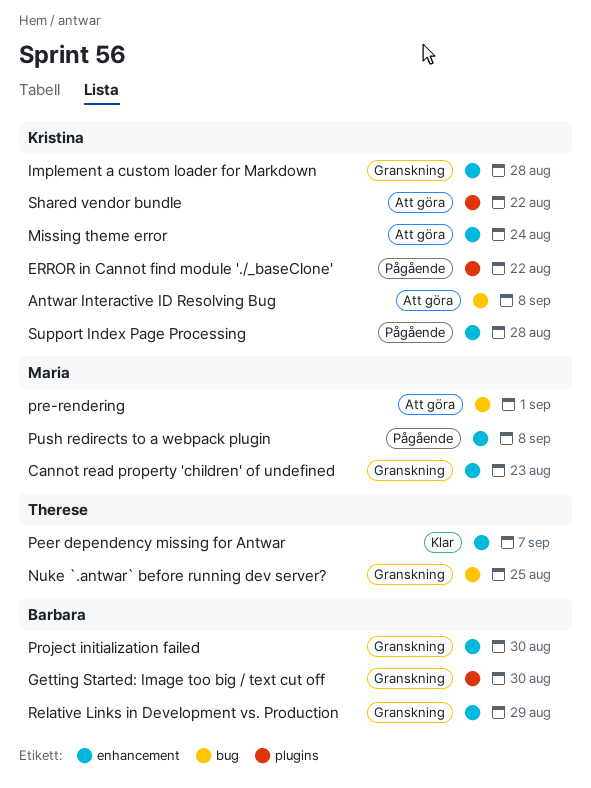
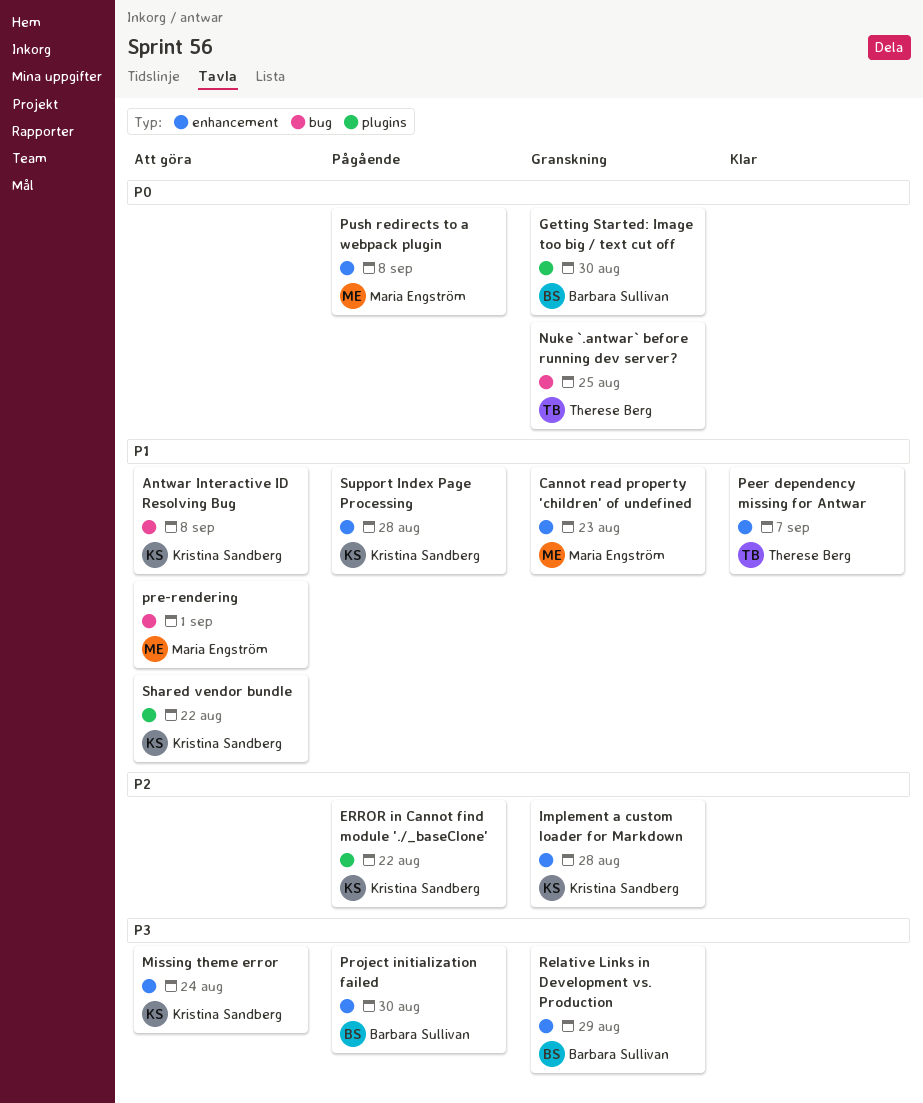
Project initialization failed, status: Granskning -> Pågående

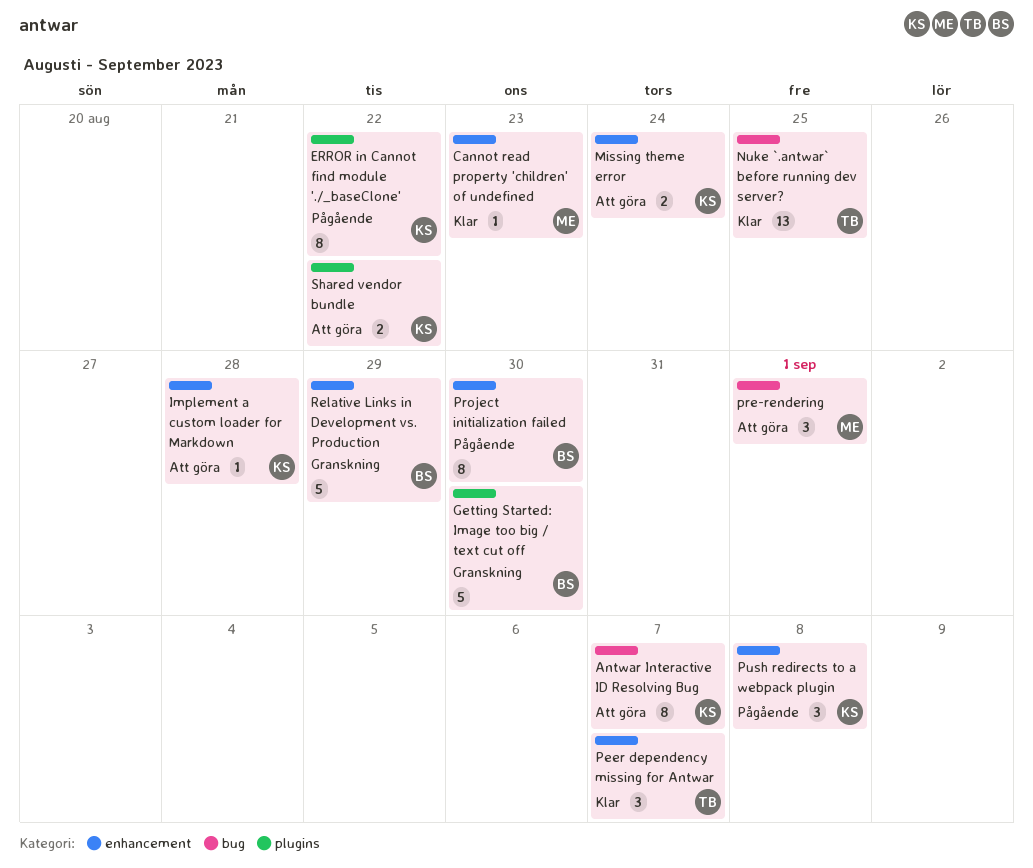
Antwar Interactive ID Resolving Bug, due: Sep 8 -> Sep 7
Cannot read property 'children' of undefined, status: Granskning -> Klar
Implement a custom loader for Markdown, status: Granskning -> Att göra
Nuke `.antwar` before running dev server?, status: Granskning -> Klar
Push redirects to a webpack plugin, owner: Maria Engström -> Kristina Sandberg
Support Index Page Processing: present -> none

